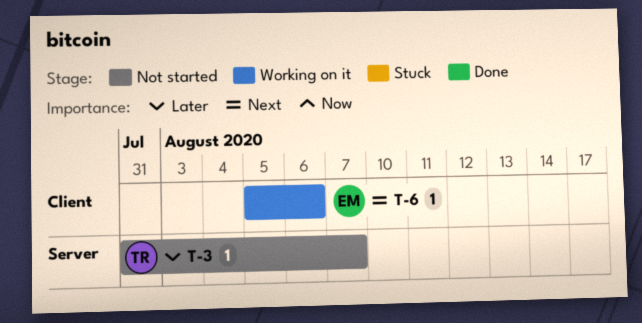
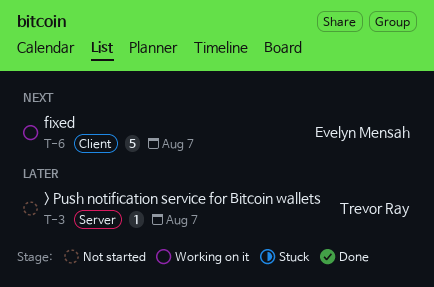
T-6, estimate: 1 -> 5
T-6, due: Aug 6 -> Aug 7

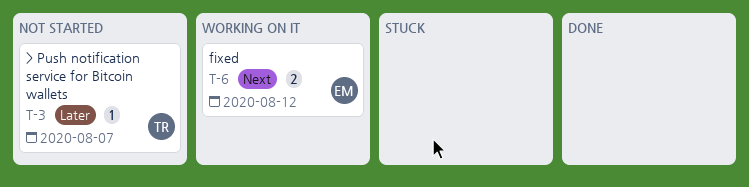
T-6, estimate: 5 -> 2
T-6, due: Aug 7 -> Aug 12

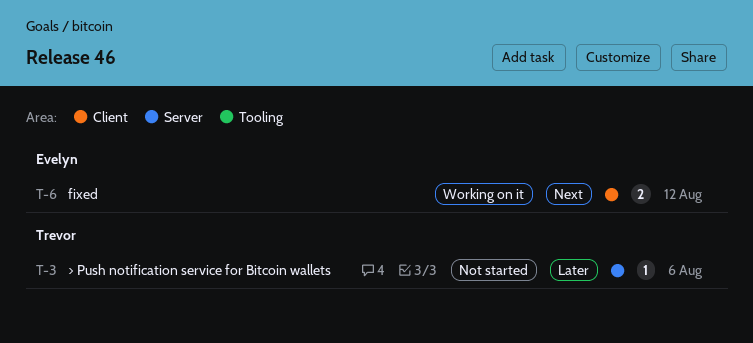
T-3, due: Aug 7 -> Aug 6

